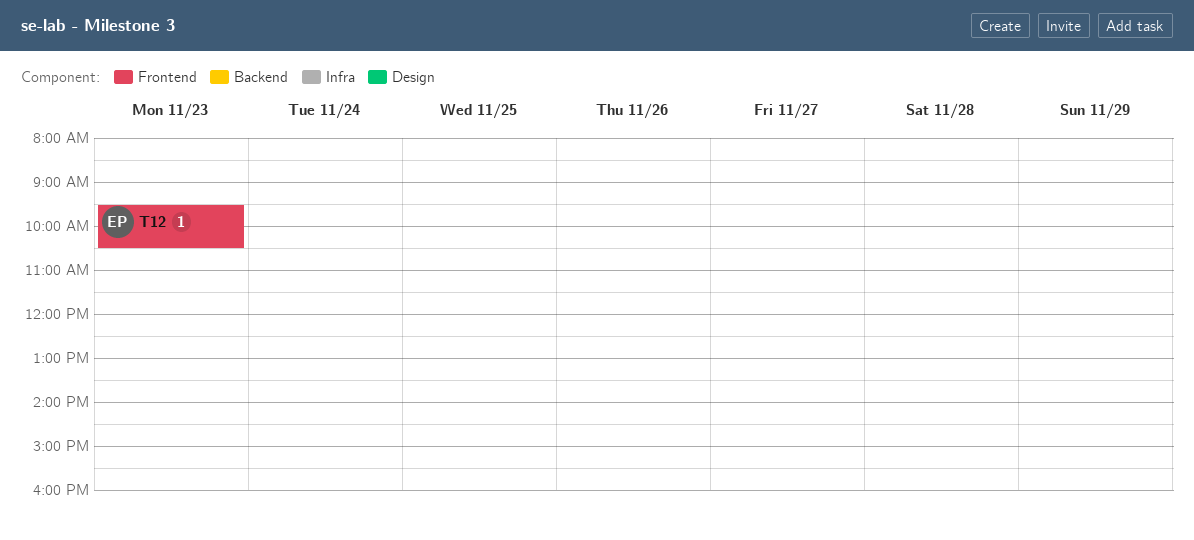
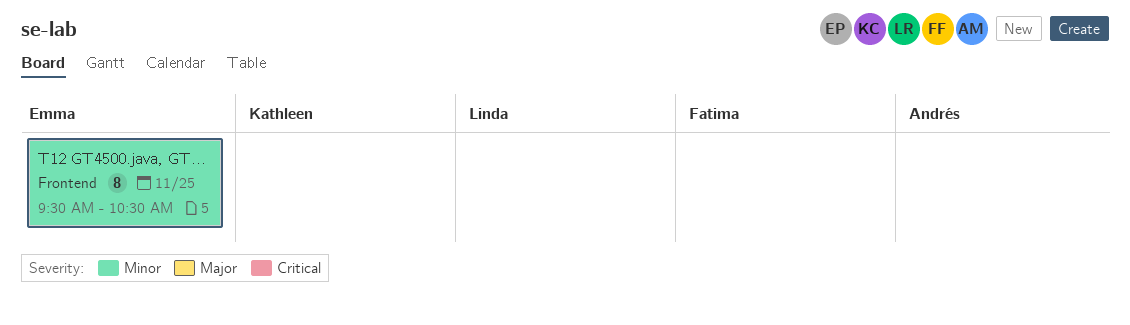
T12, estimate: 1 -> 8
T12, day: Nov 23 -> Nov 25

